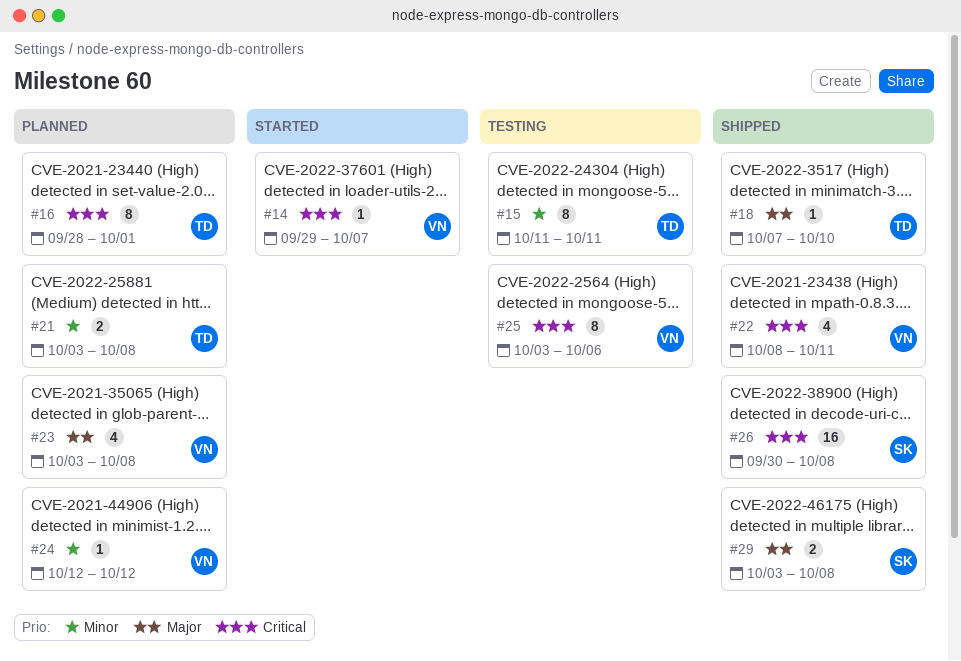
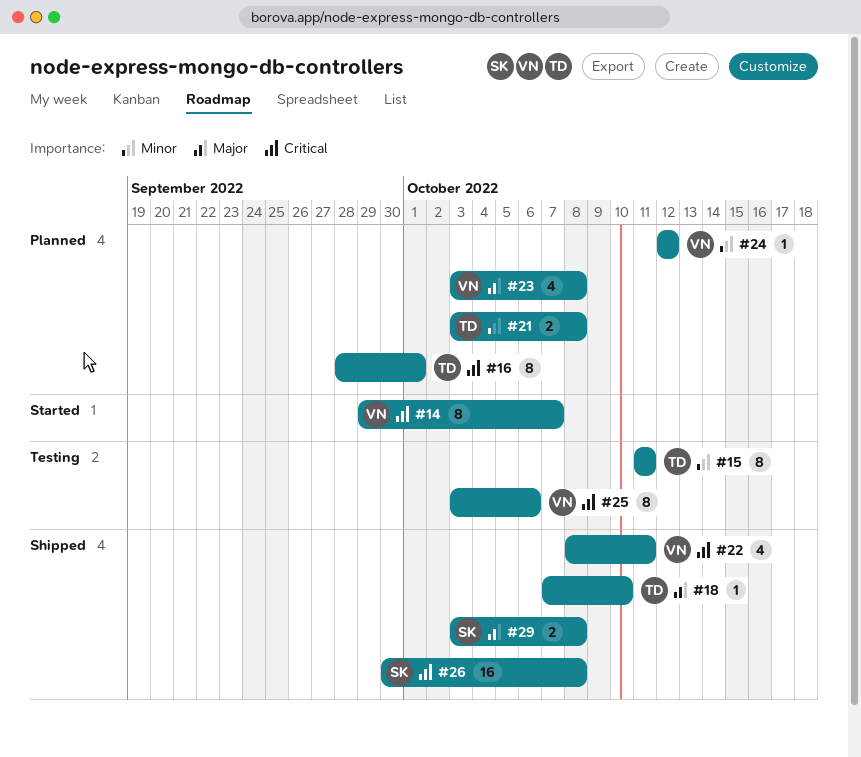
#14, estimate: 1 -> 8

